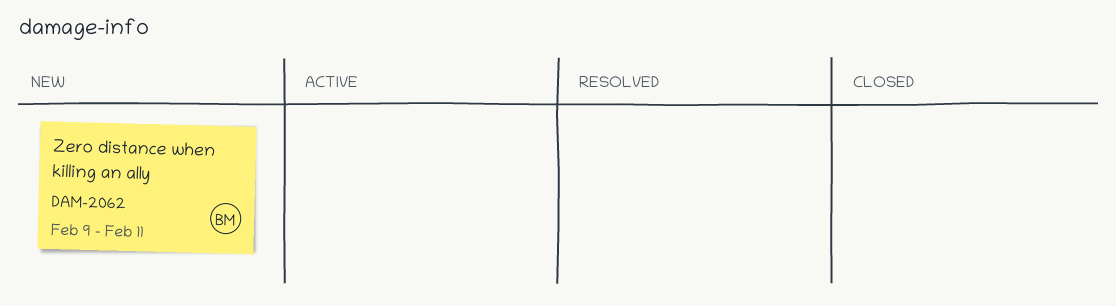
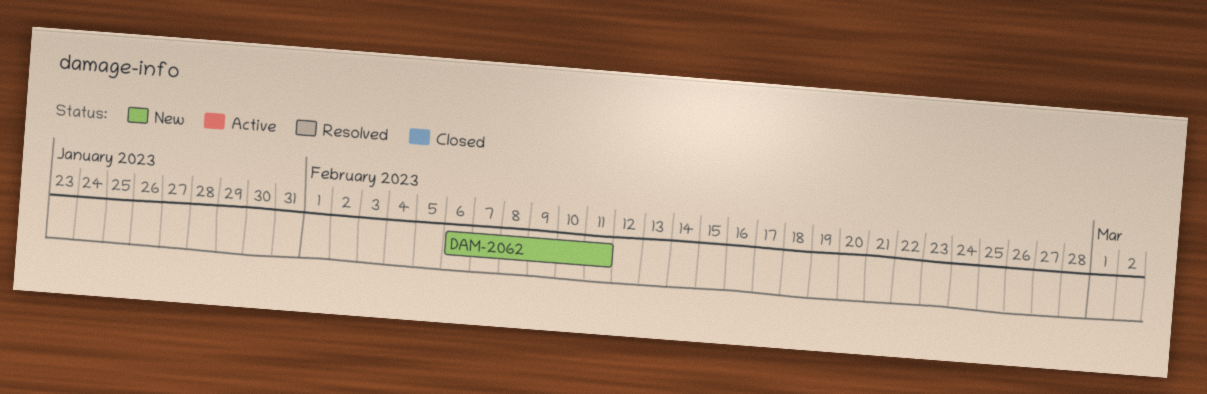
DAM-2062, start: Feb 9 -> Feb 6

